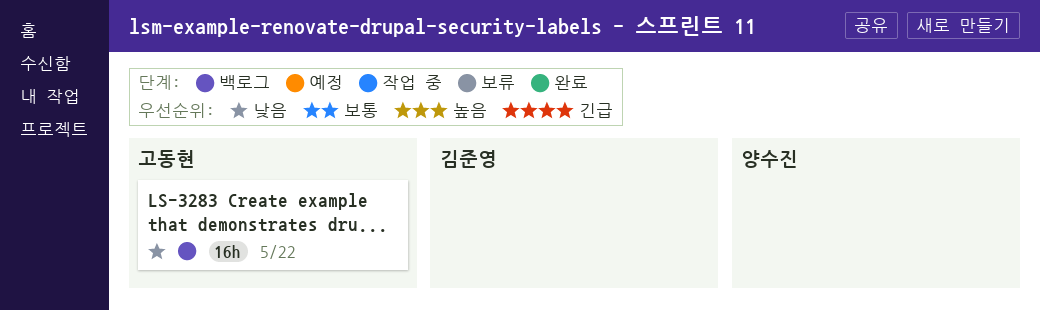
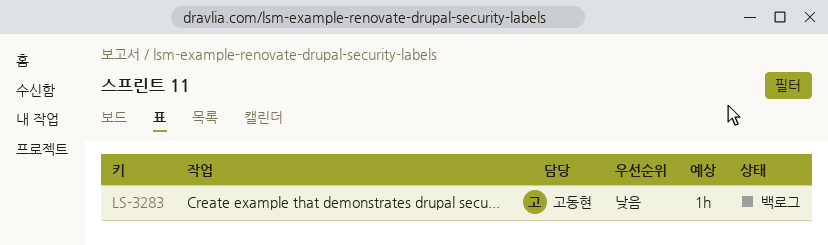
LS-3283, estimate: 16h -> 1h

